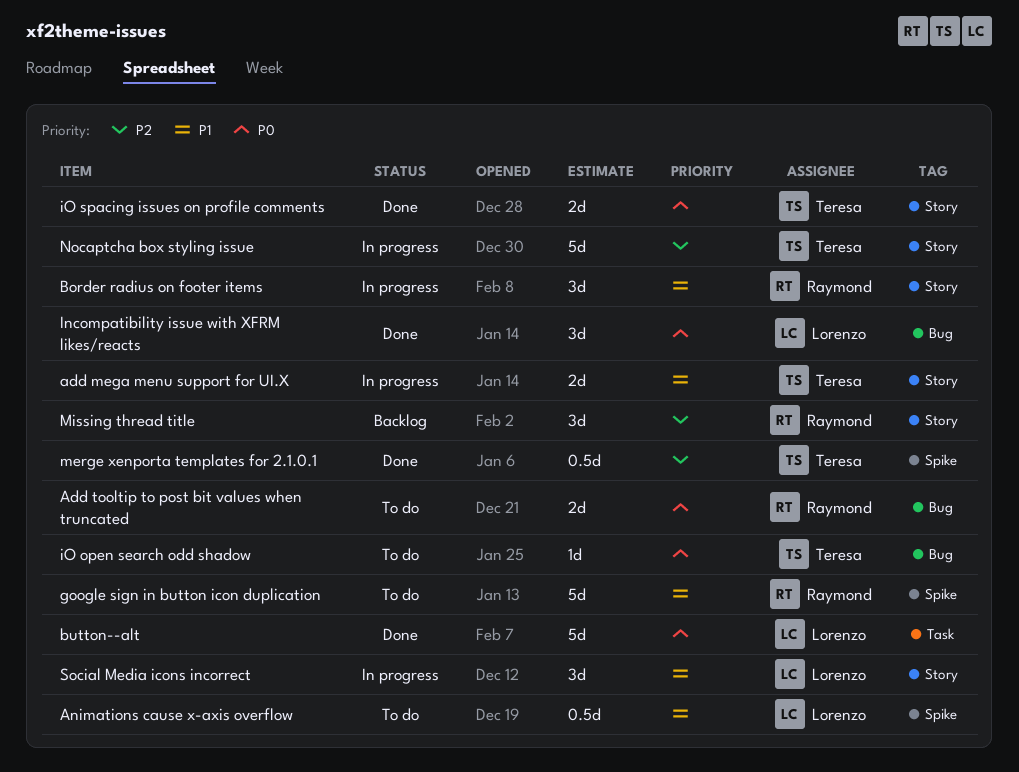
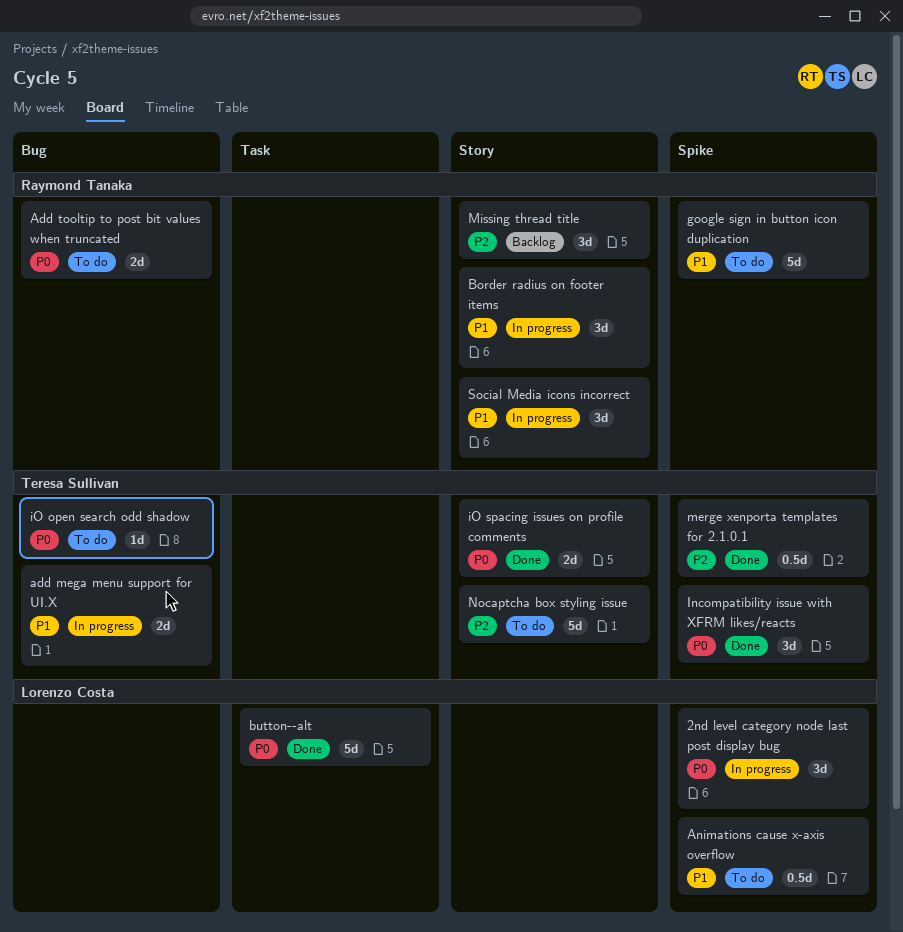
2nd level category node last post display bug: none -> present
add mega menu support for UI.X, label: Story -> Bug
Incompatibility issue with XFRM likes/reacts, owner: Lorenzo Costa -> Teresa Sullivan
Incompatibility issue with XFRM likes/reacts, label: Bug -> Spike
Nocaptcha box styling issue, status: In progress -> To do
Social Media icons incorrect, owner: Lorenzo Costa -> Raymond Tanaka

